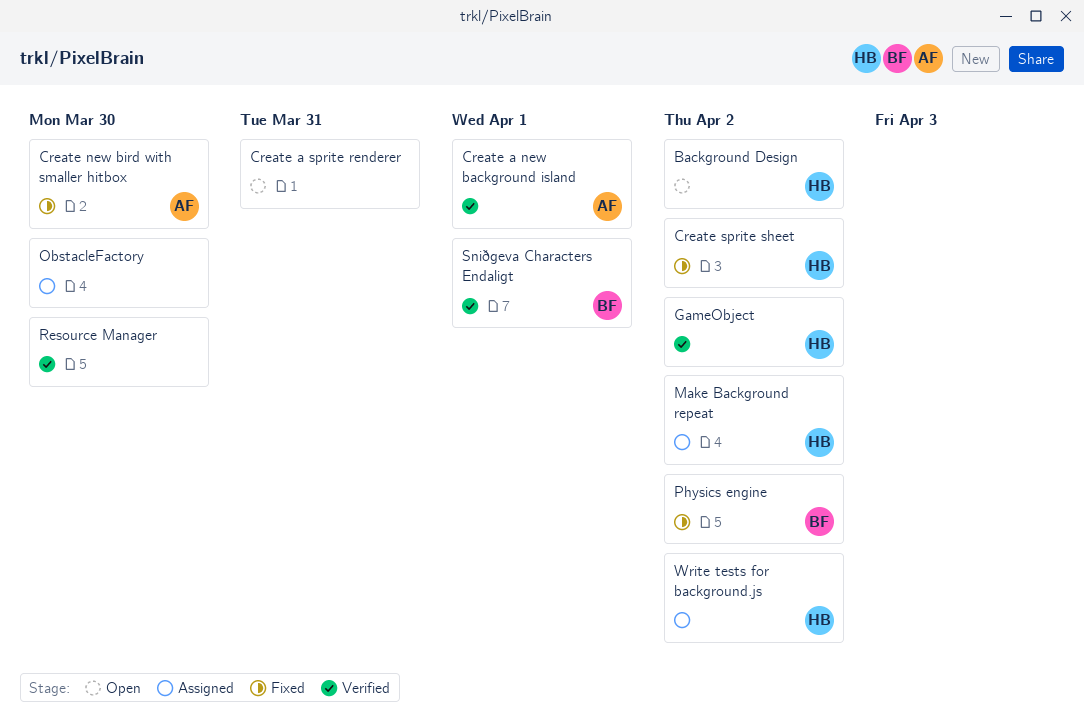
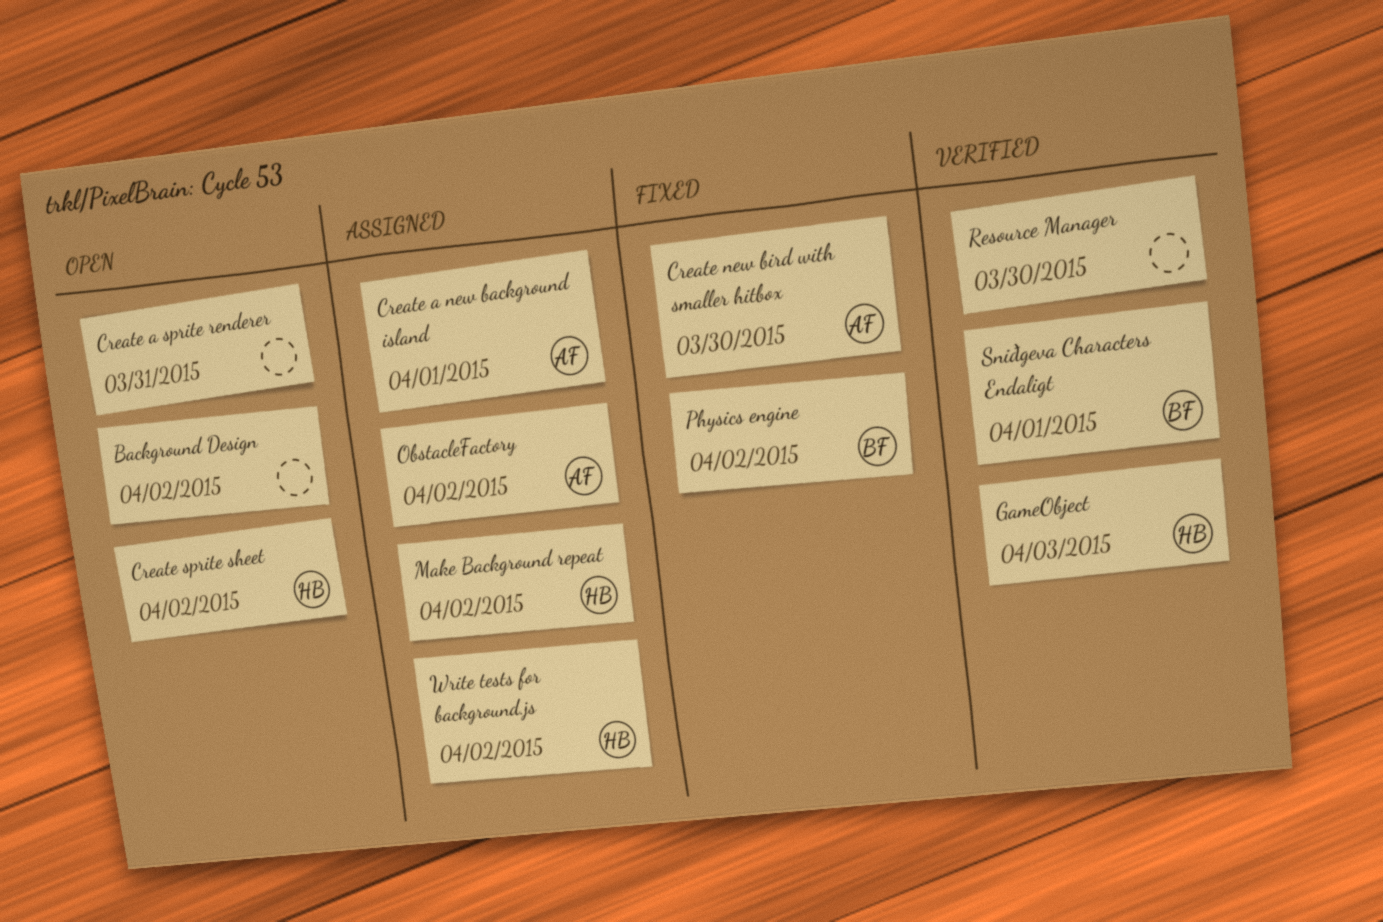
Background Design, owner: HB -> none
Create a new background island, status: Verified -> Assigned
Create sprite sheet, status: Fixed -> Open
GameObject, due: Apr 2 -> Apr 3
ObstacleFactory, owner: none -> AF
ObstacleFactory, due: Mar 30 -> Apr 2

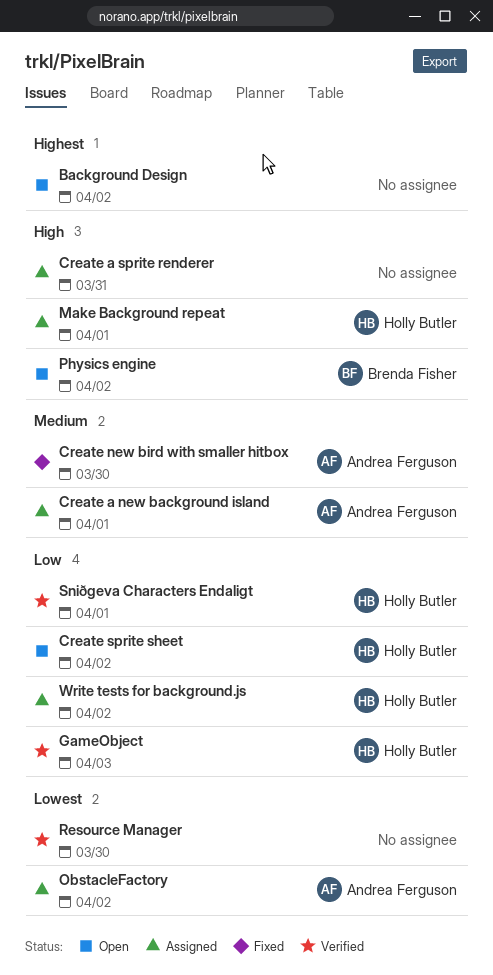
Create a sprite renderer, status: Open -> Assigned
Make Background repeat, due: Apr 2 -> Apr 1
Physics engine, status: Fixed -> Open
Sniðgeva Characters Endaligt, owner: Brenda Fisher -> Holly Butler

